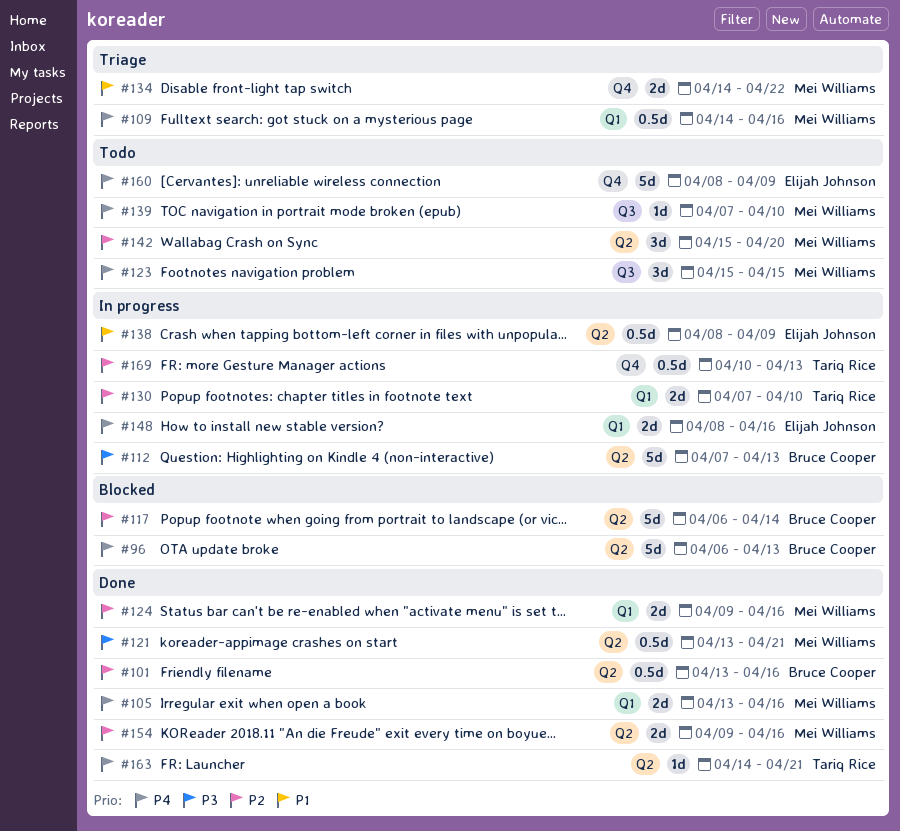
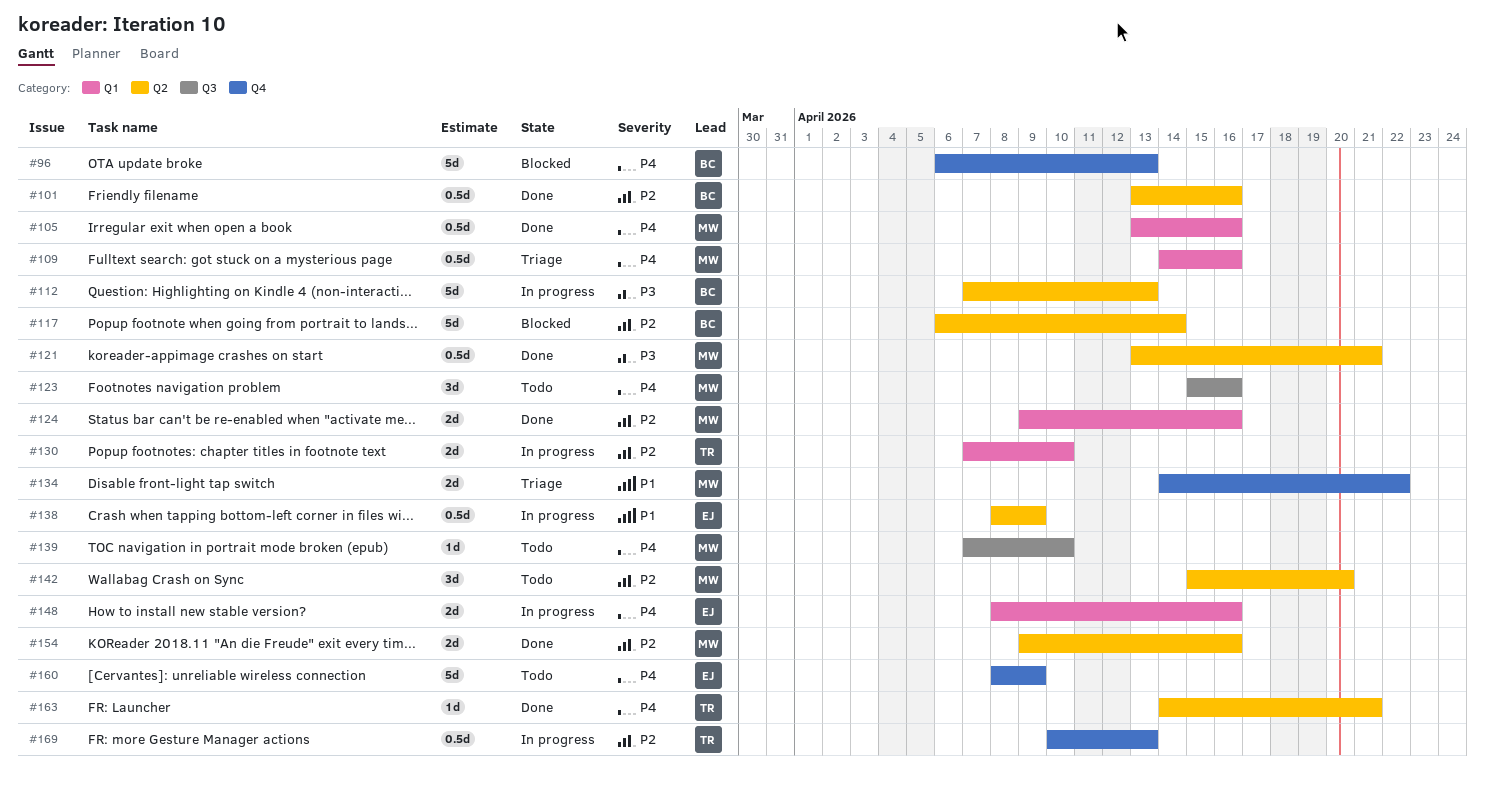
#96, label: Q2 -> Q4
#105, estimate: 2d -> 0.5d
#123, due: Apr 15 -> Apr 16

